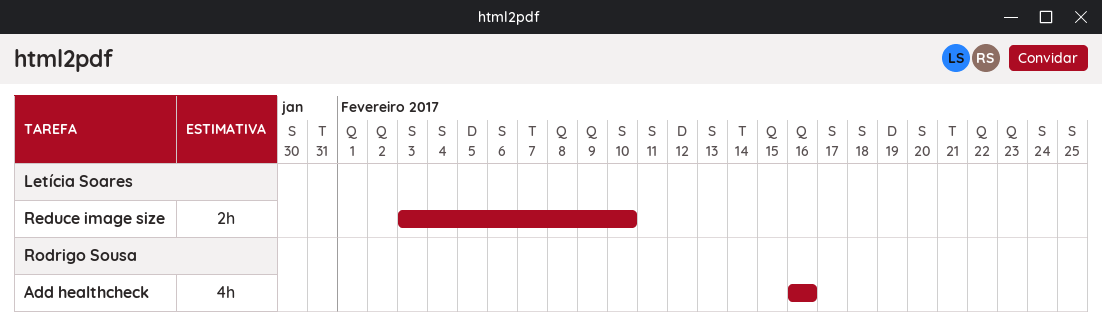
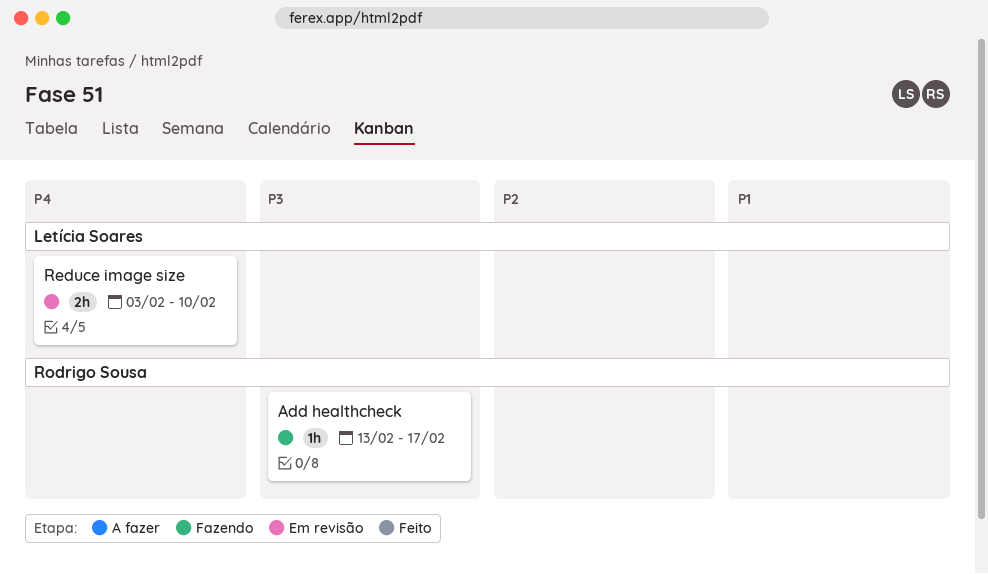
Add healthcheck, estimate: 4h -> 1h
Add healthcheck, start: Feb 16 -> Feb 13
Add healthcheck, due: Feb 16 -> Feb 17

